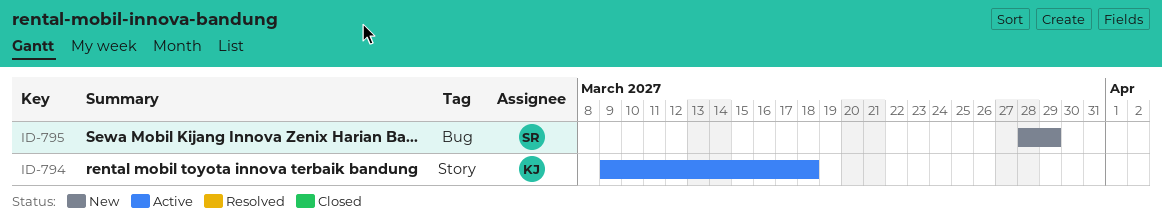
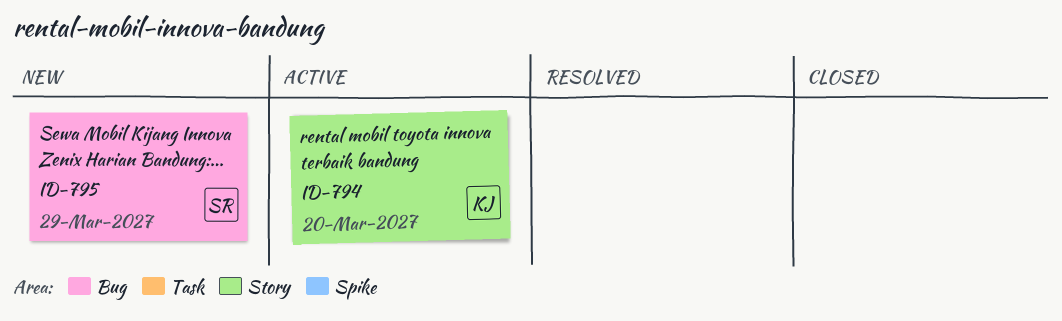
ID-794, due: Mar 18 -> Mar 20

